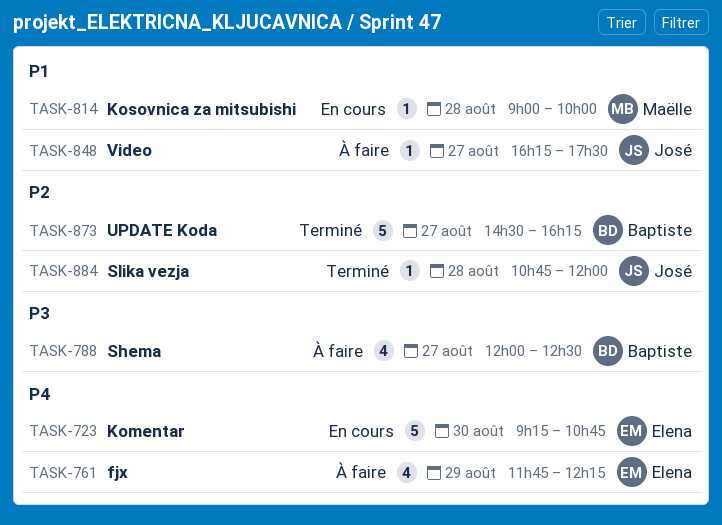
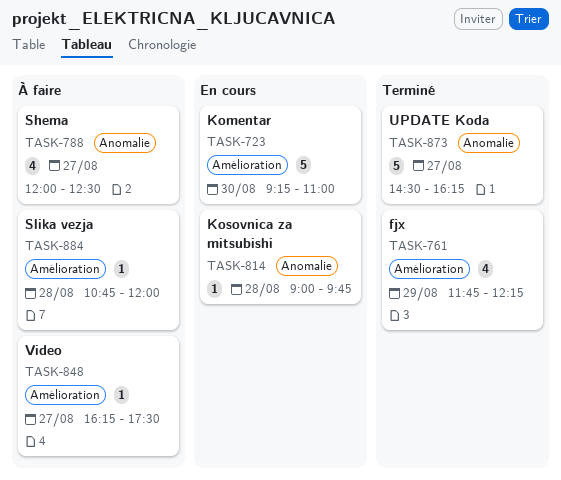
TASK-723, ends: 10:45 -> 11:00
TASK-761, status: À faire -> Terminé
TASK-814, ends: 10:00 -> 09:45
TASK-884, status: Terminé -> À faire

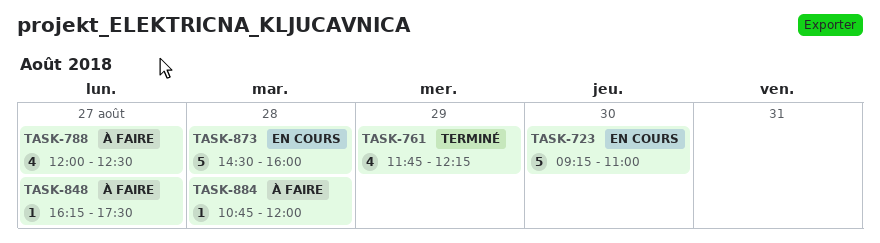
TASK-814: present -> none
TASK-873, status: Terminé -> En cours
TASK-873, day: Aug 27 -> Aug 28
TASK-873, ends: 16:15 -> 16:00

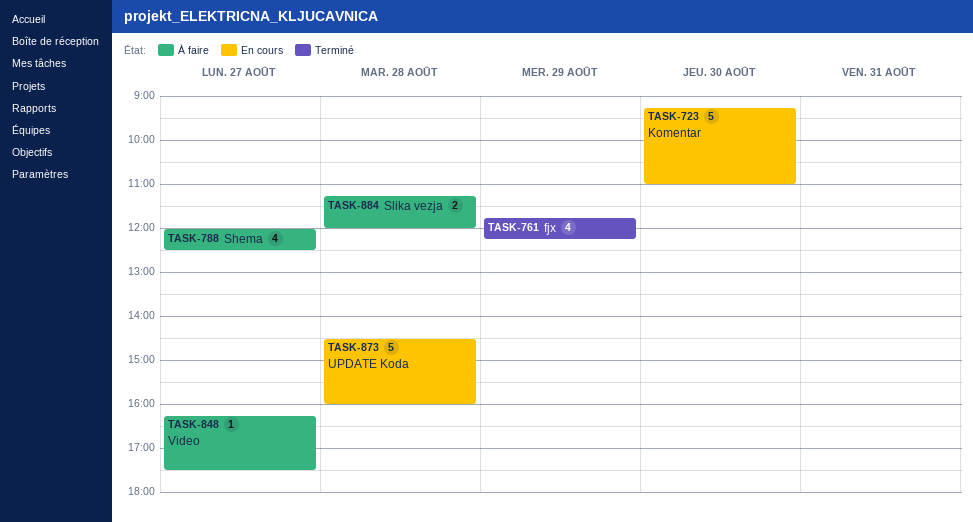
TASK-884, estimate: 1 -> 2
TASK-884, begins: 10:45 -> 11:15

